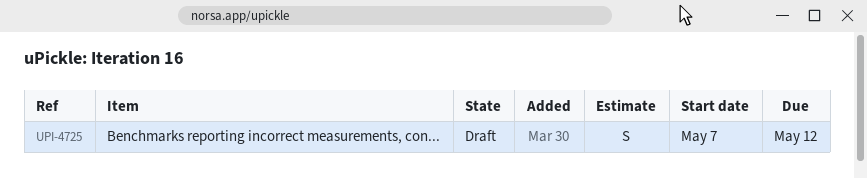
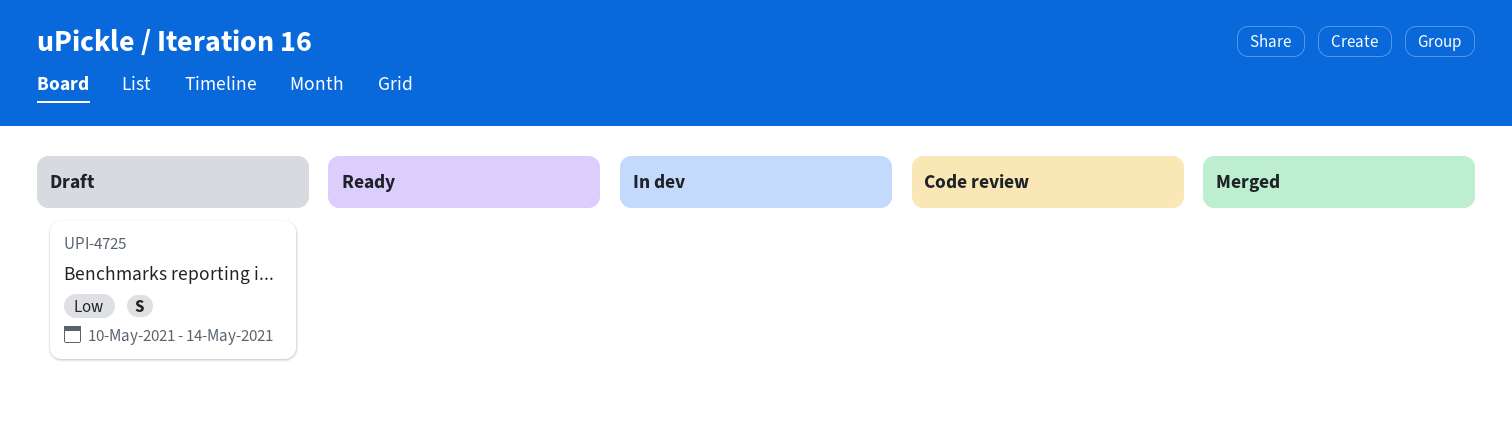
UPI-4725, start: May 7 -> May 10
UPI-4725, due: May 12 -> May 14

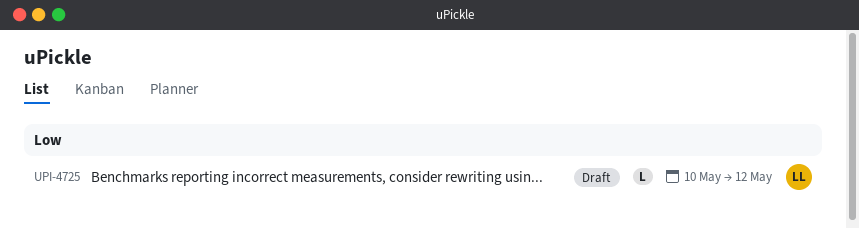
UPI-4725, estimate: S -> L
UPI-4725, due: May 14 -> May 12

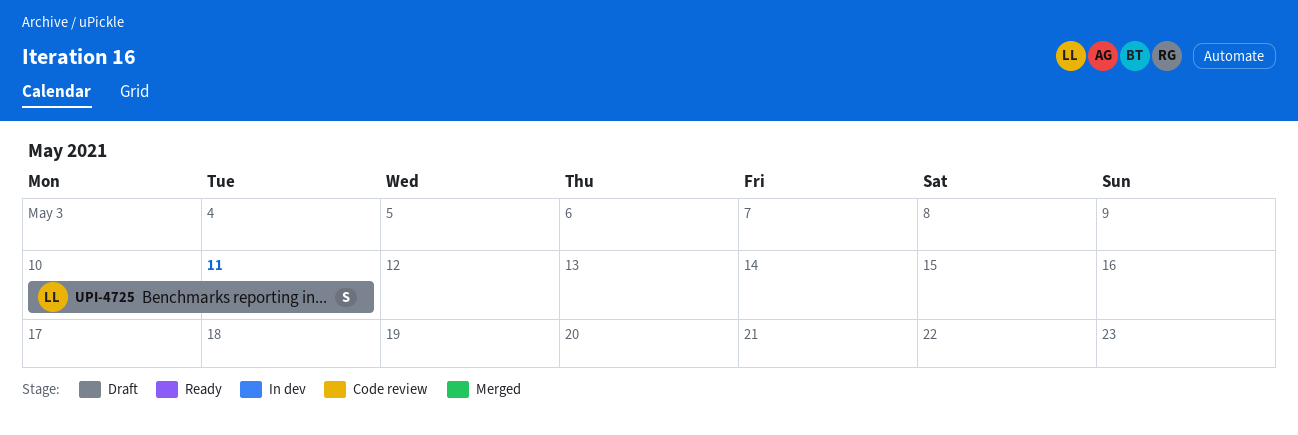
UPI-4725, estimate: L -> S
UPI-4725, due: May 12 -> May 11

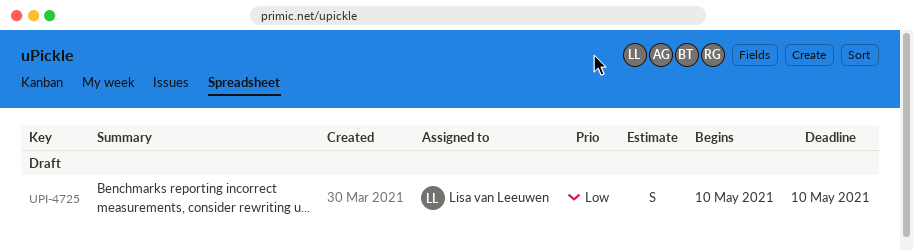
UPI-4725, due: May 11 -> May 10

